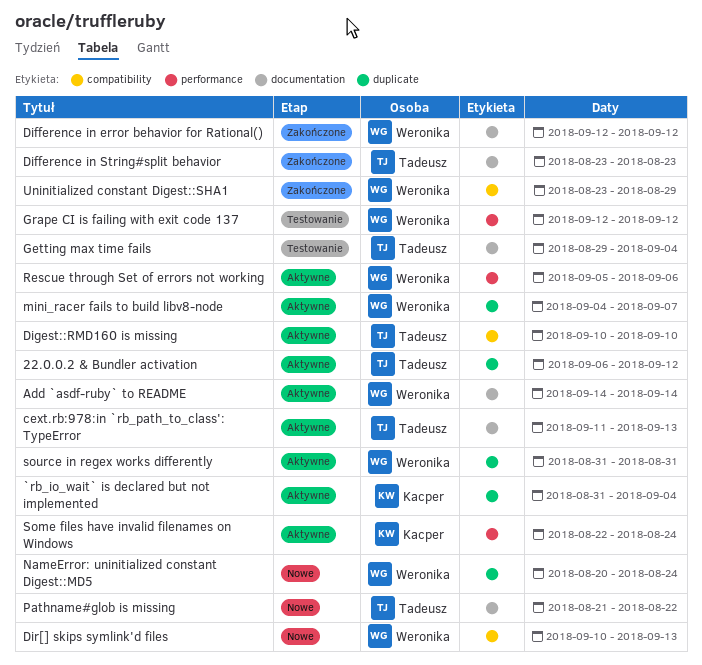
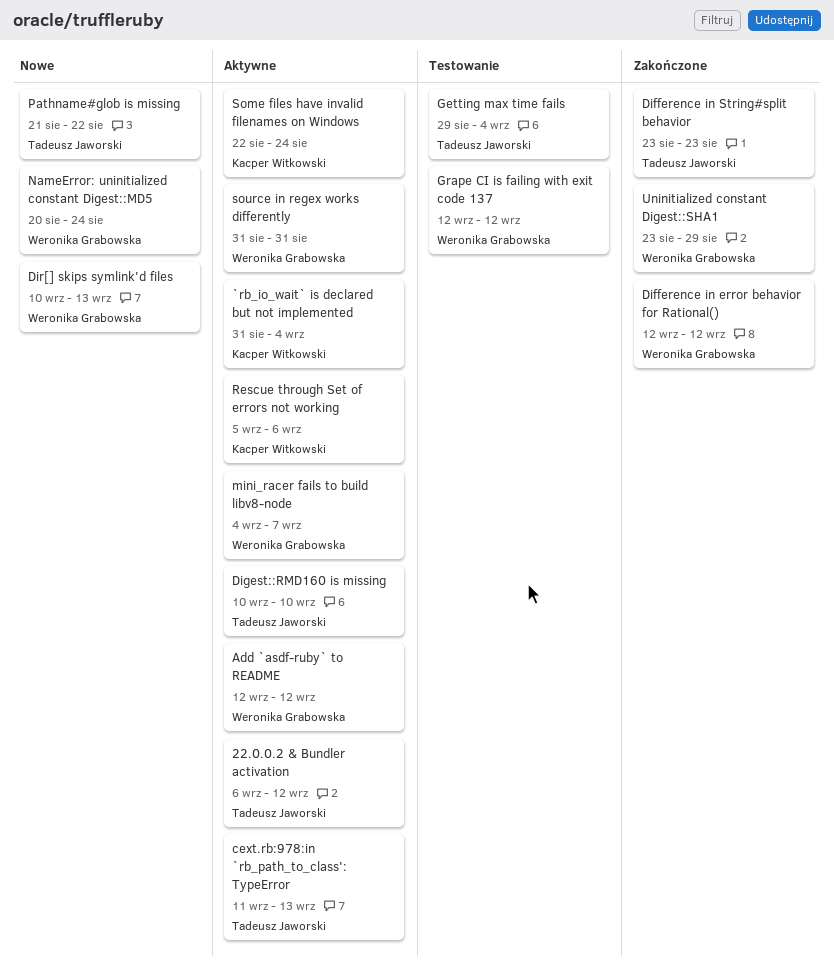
Add `asdf-ruby` to README, start: Sep 14 -> Sep 12
Add `asdf-ruby` to README, due: Sep 14 -> Sep 12
Rescue through Set of errors not working, owner: Weronika Grabowska -> Kacper Witkowski

